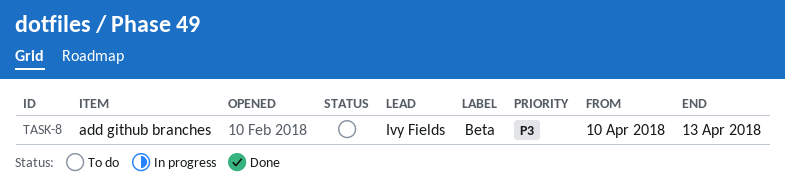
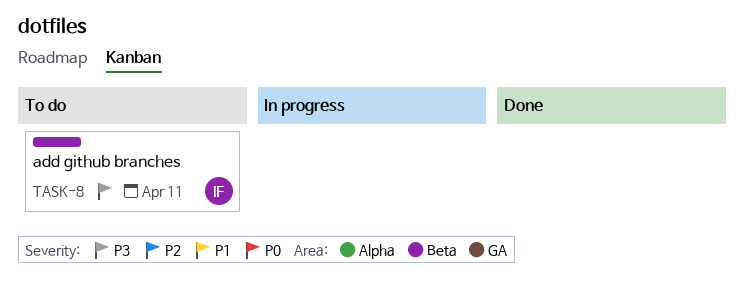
TASK-8, due: Apr 13 -> Apr 11

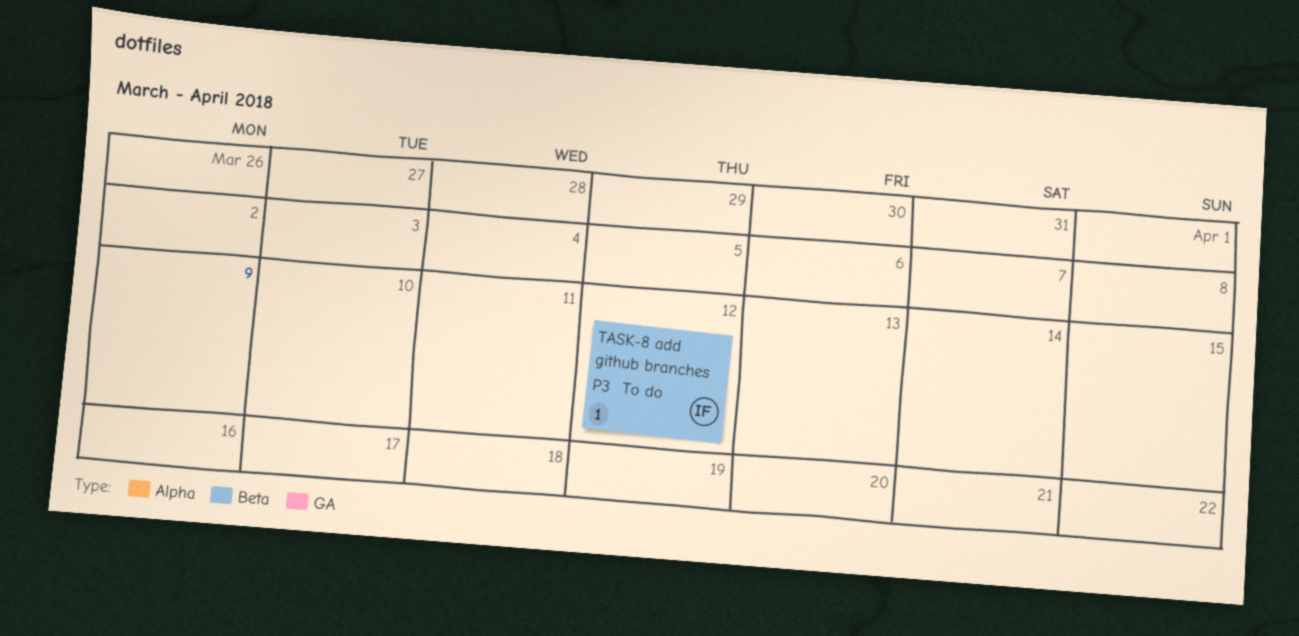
TASK-8, due: Apr 11 -> Apr 12

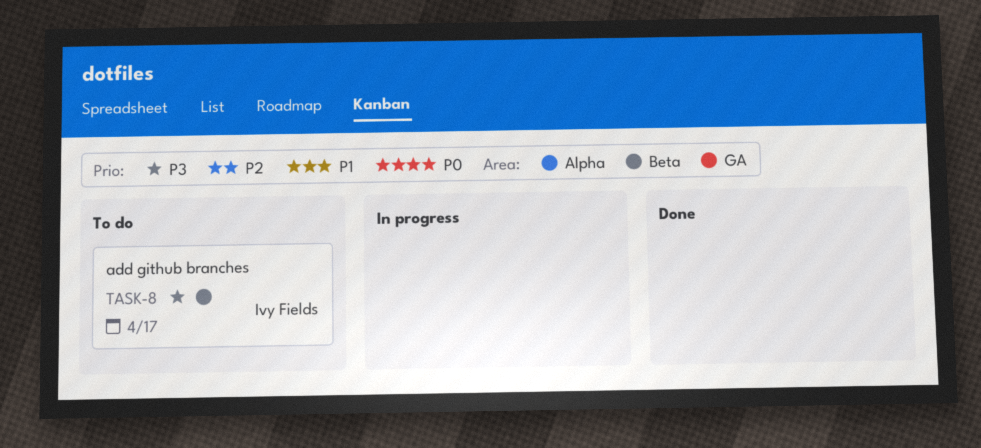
TASK-8, due: Apr 12 -> Apr 17

